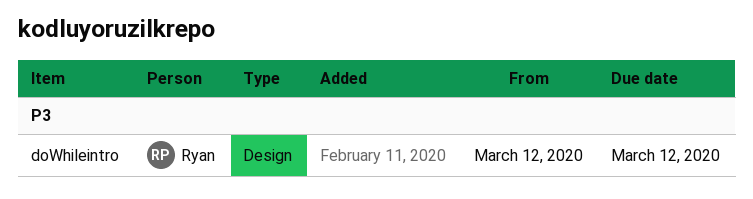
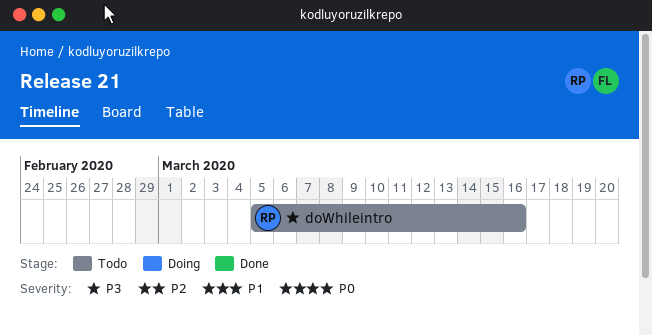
doWhileintro, start: Mar 12 -> Mar 5
doWhileintro, due: Mar 12 -> Mar 16

